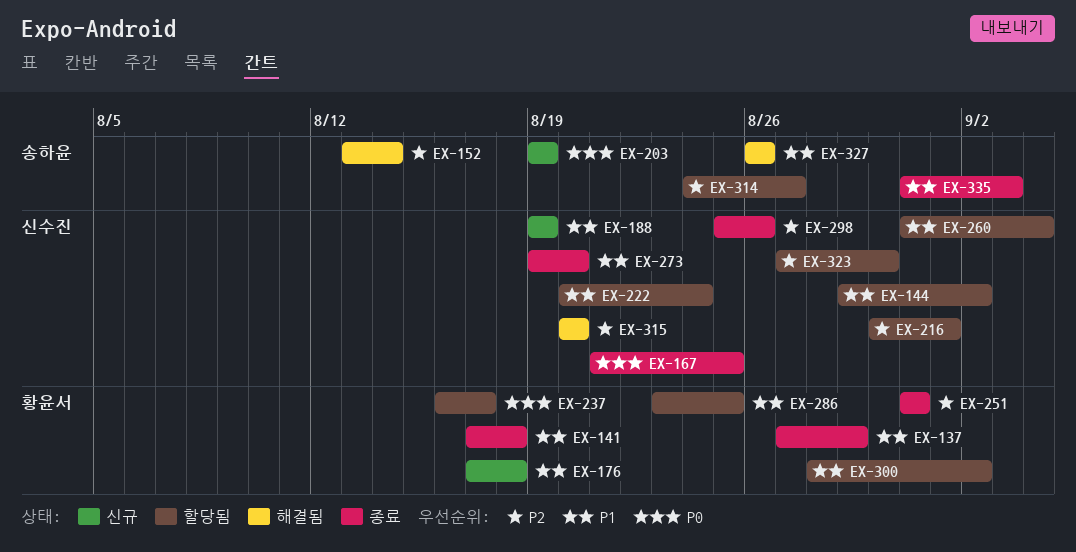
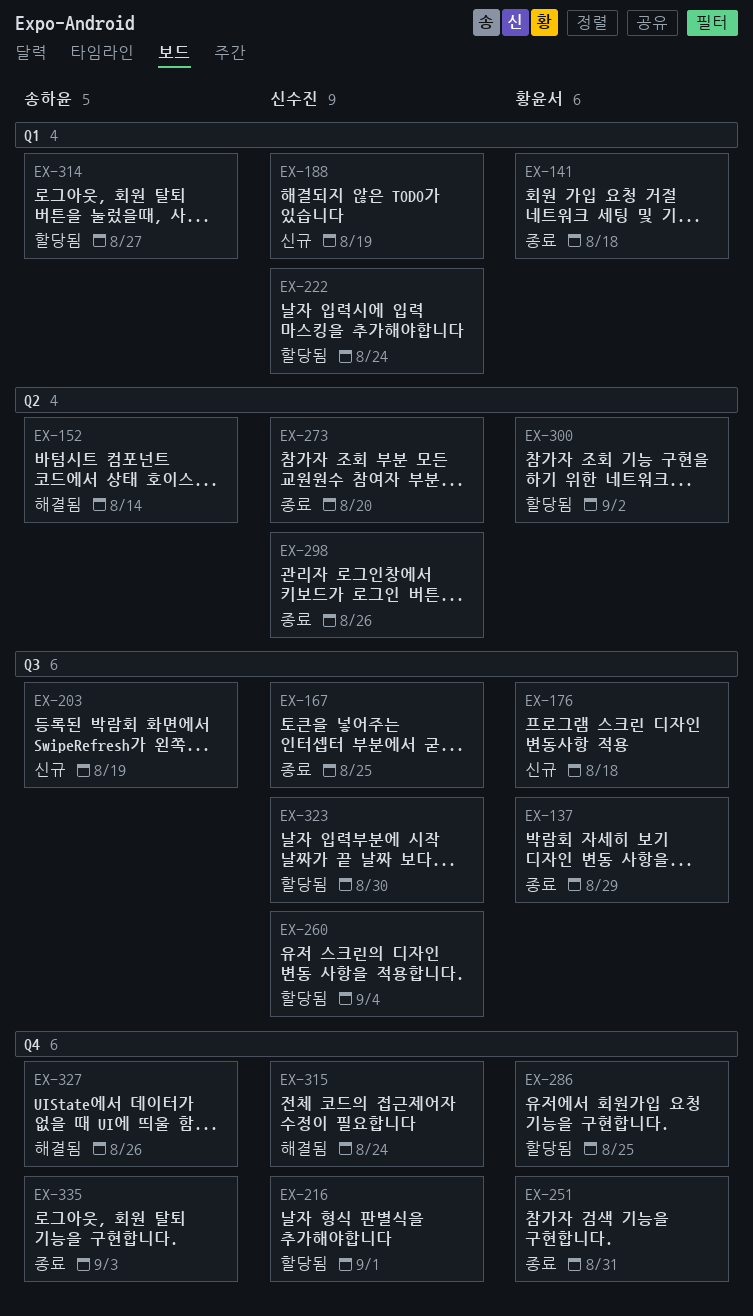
EX-144: present -> none
EX-237: present -> none
EX-315, due: Aug 20 -> Aug 24

